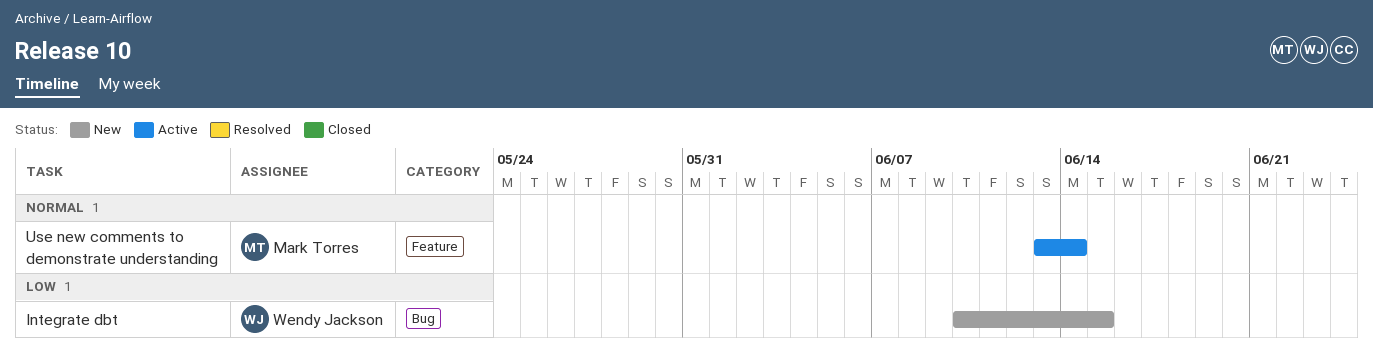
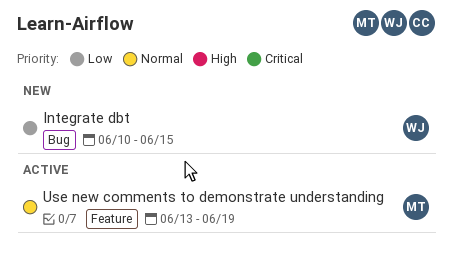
Use new comments to demonstrate understanding, due: Jun 14 -> Jun 19

